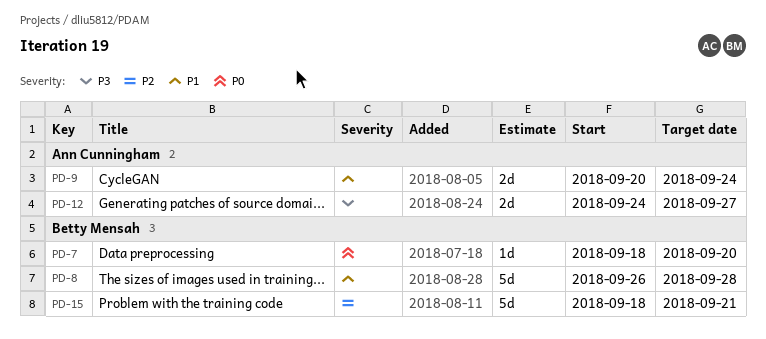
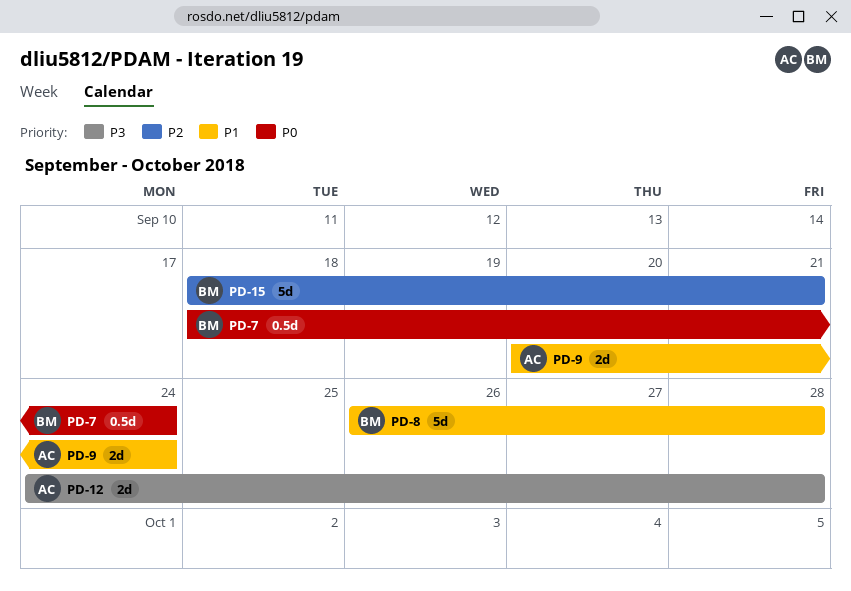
PD-7, estimate: 1d -> 0.5d
PD-7, due: Sep 20 -> Sep 24
PD-12, due: Sep 27 -> Sep 28

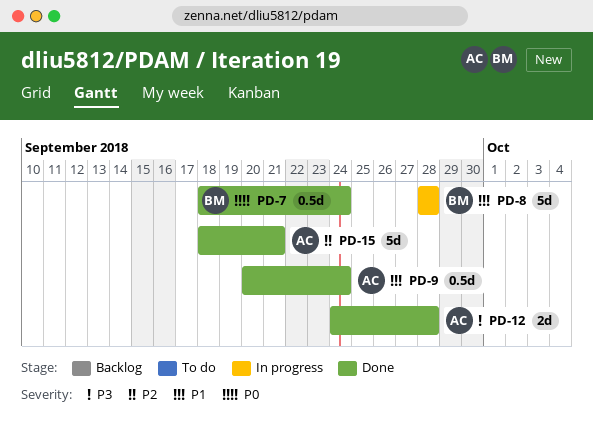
PD-8, start: Sep 26 -> Sep 28
PD-9, estimate: 2d -> 0.5d
PD-15, owner: BM -> AC

